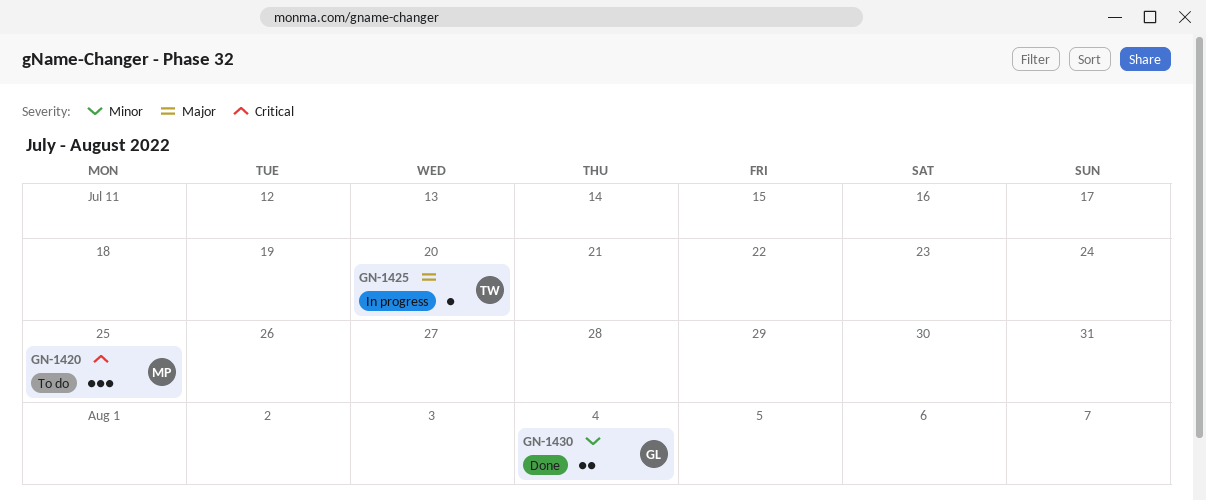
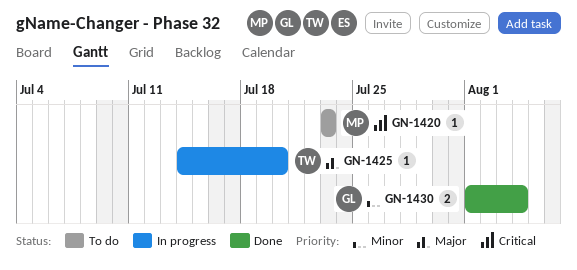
GN-1420, estimate: 3 -> 1
GN-1420, due: Jul 25 -> Jul 23

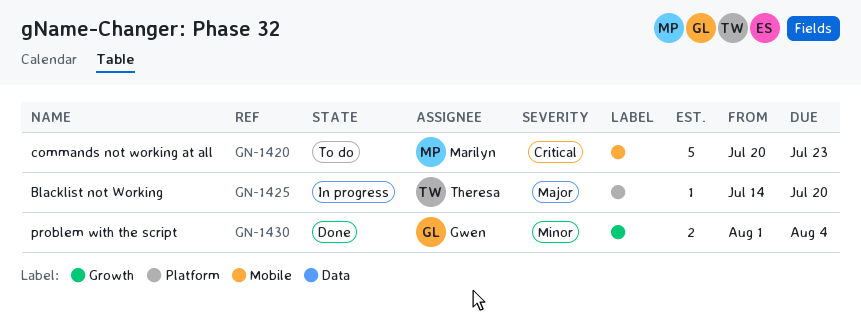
GN-1420, estimate: 1 -> 5
GN-1420, start: Jul 23 -> Jul 20

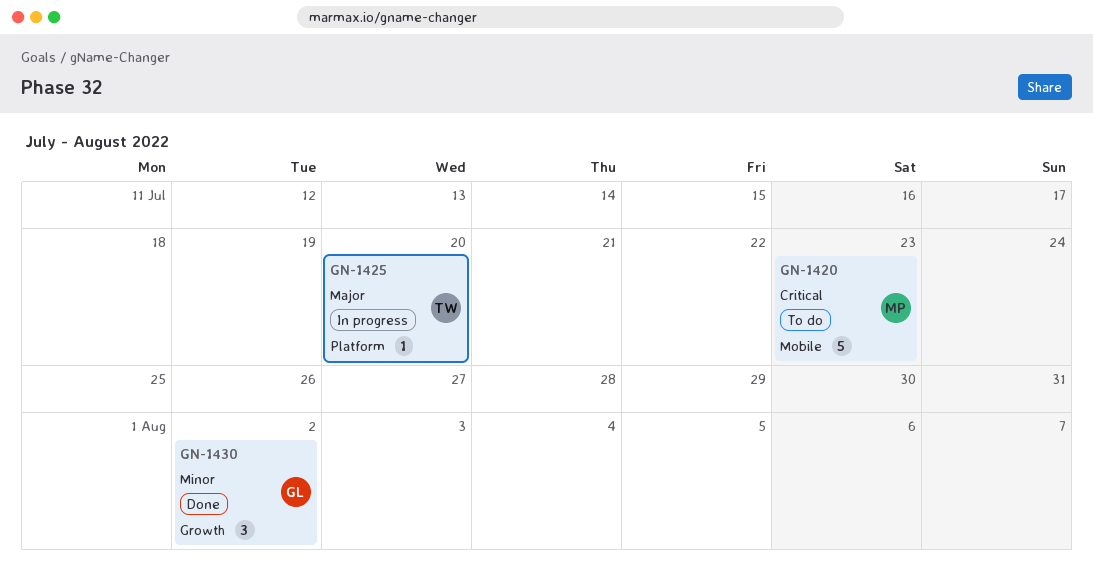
GN-1430, estimate: 2 -> 3
GN-1430, due: Aug 4 -> Aug 2

